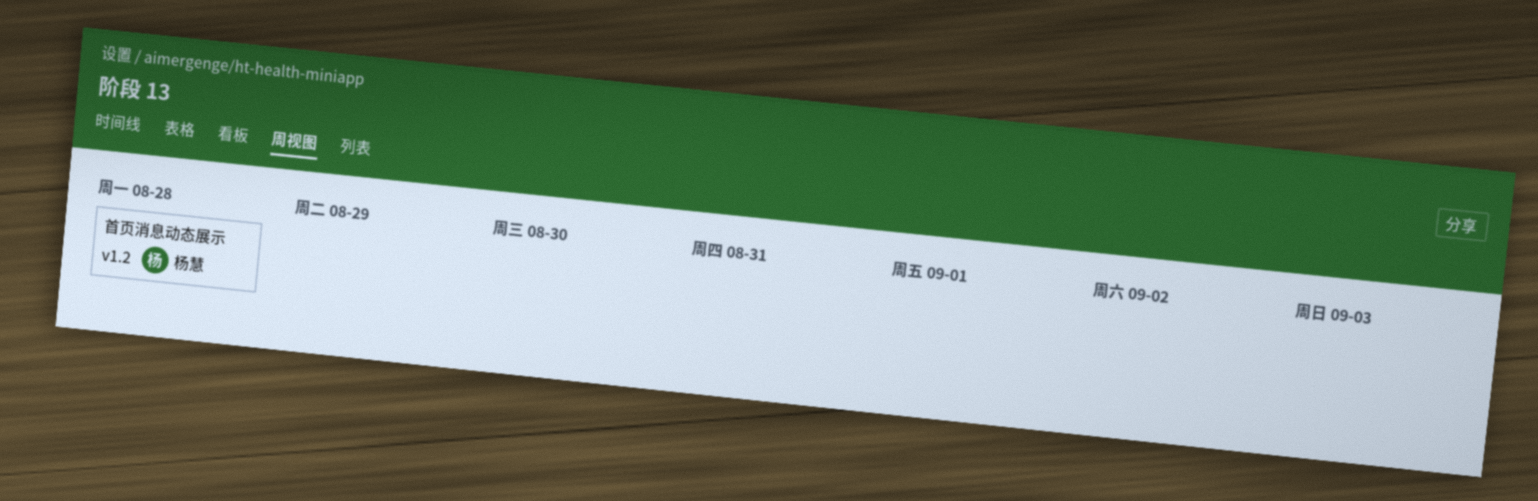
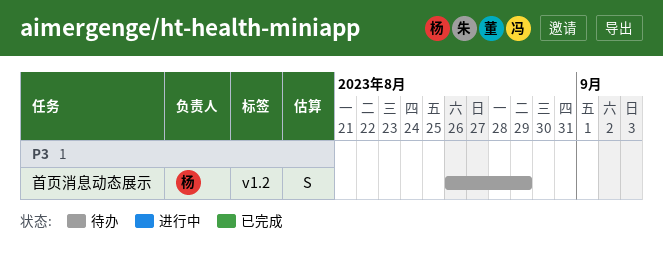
首页消息动态展示, due: Aug 28 -> Aug 29

